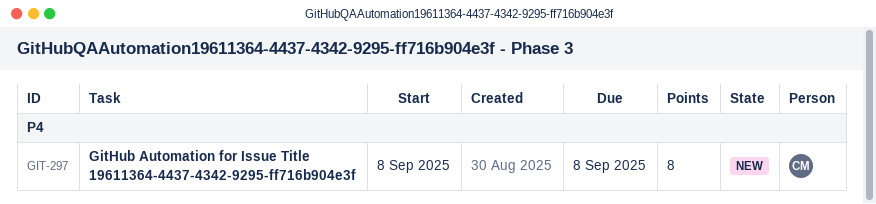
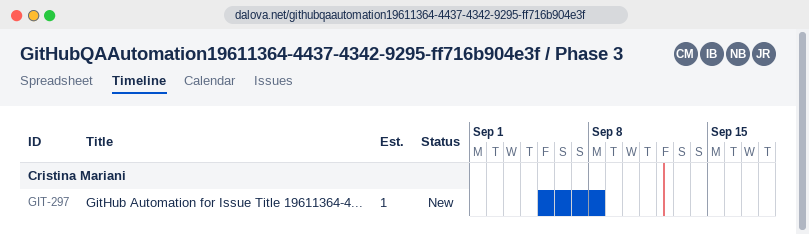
GIT-297, estimate: 8 -> 1
GIT-297, start: Sep 8 -> Sep 5

